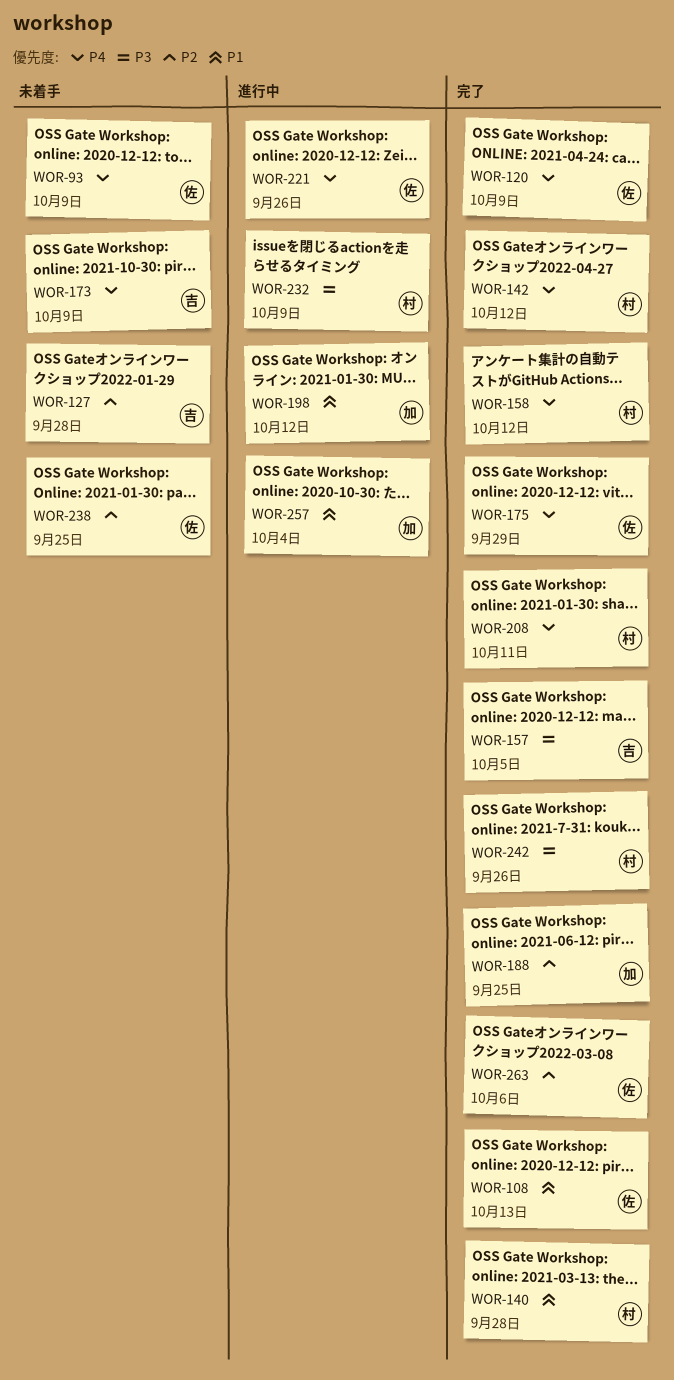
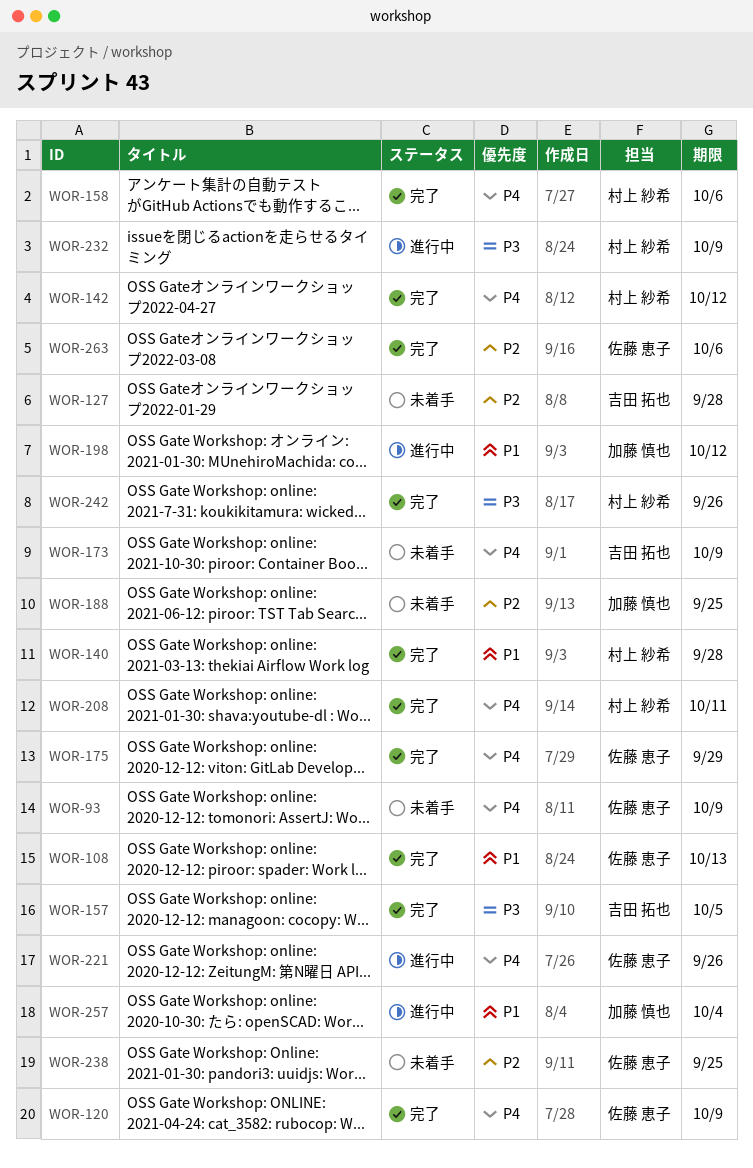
WOR-158, due: Oct 12 -> Oct 6
WOR-188, status: 完了 -> 未着手

